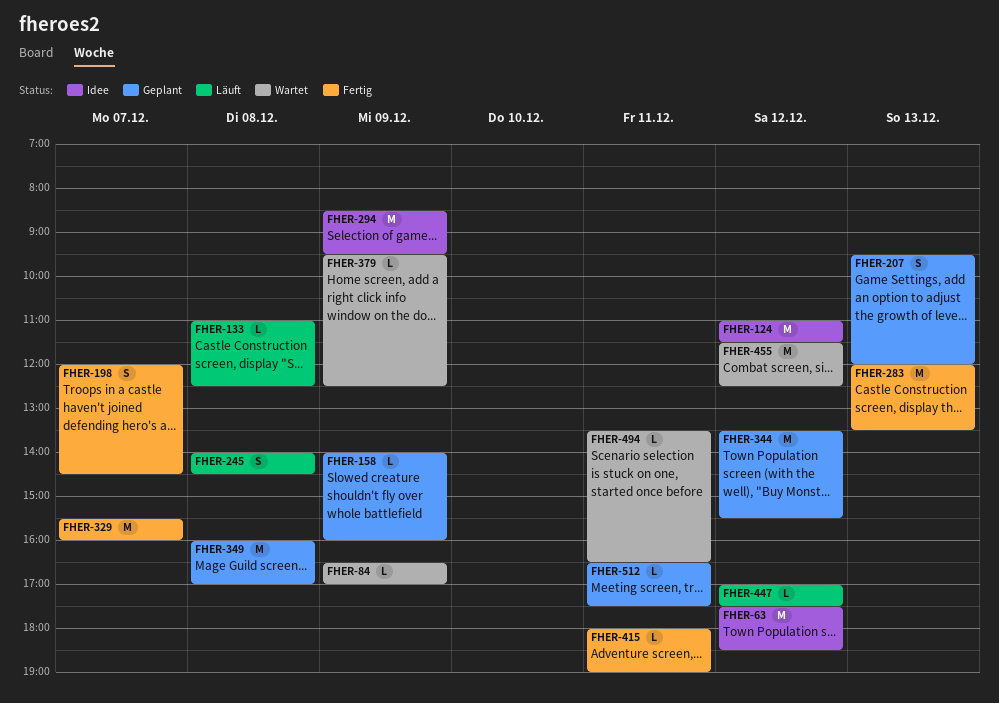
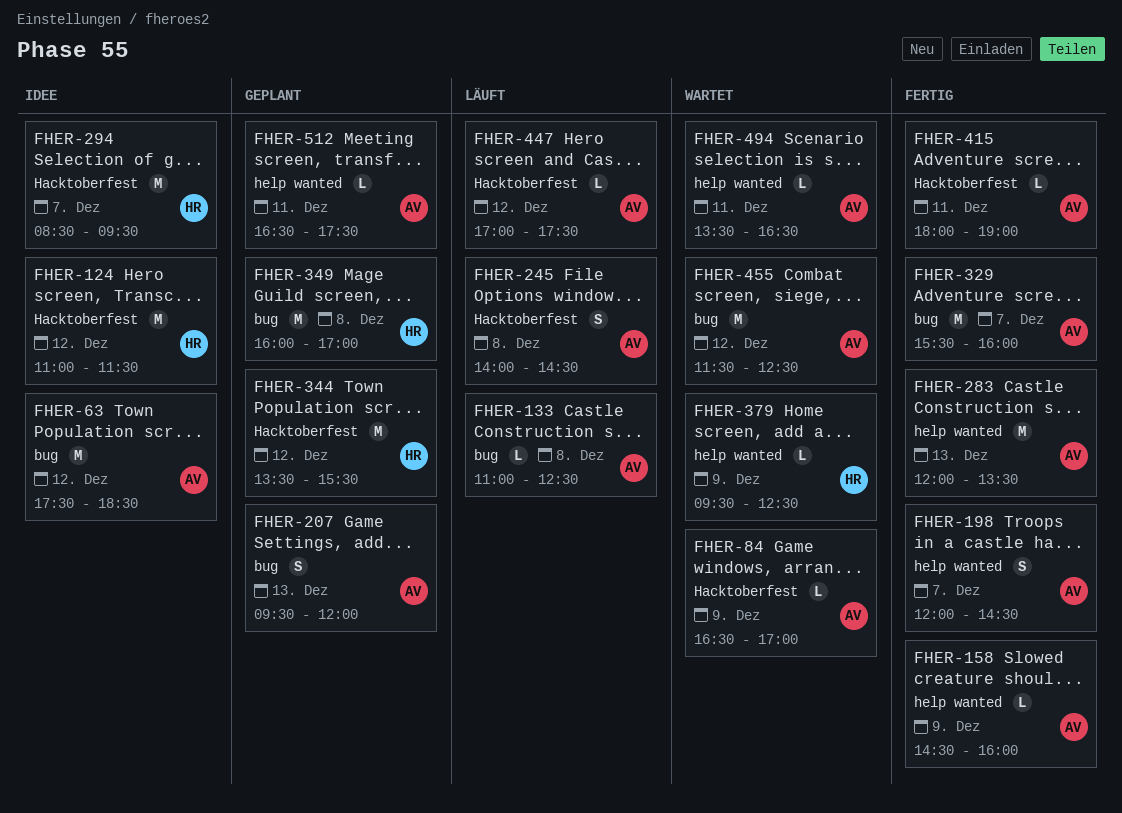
FHER-158, status: Geplant -> Fertig
FHER-158, begins: 14:00 -> 14:30
FHER-294, day: Dec 9 -> Dec 7

